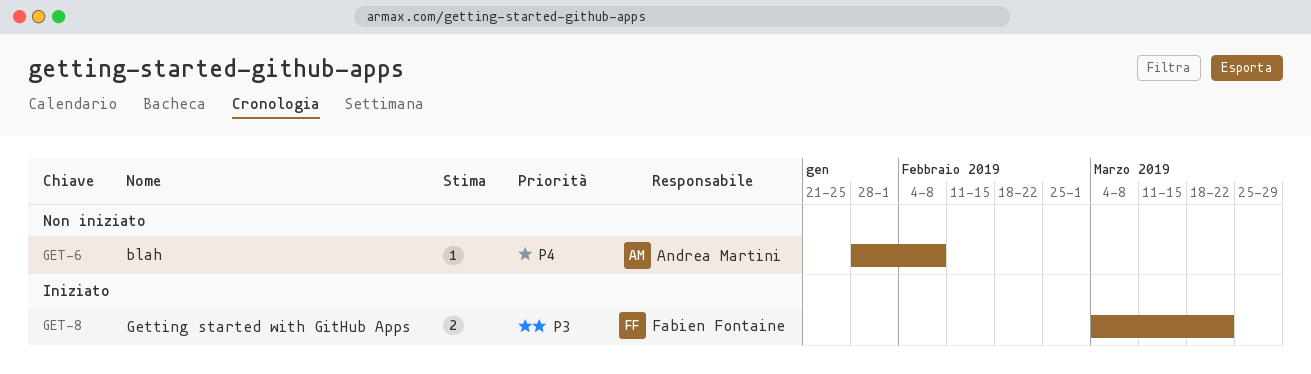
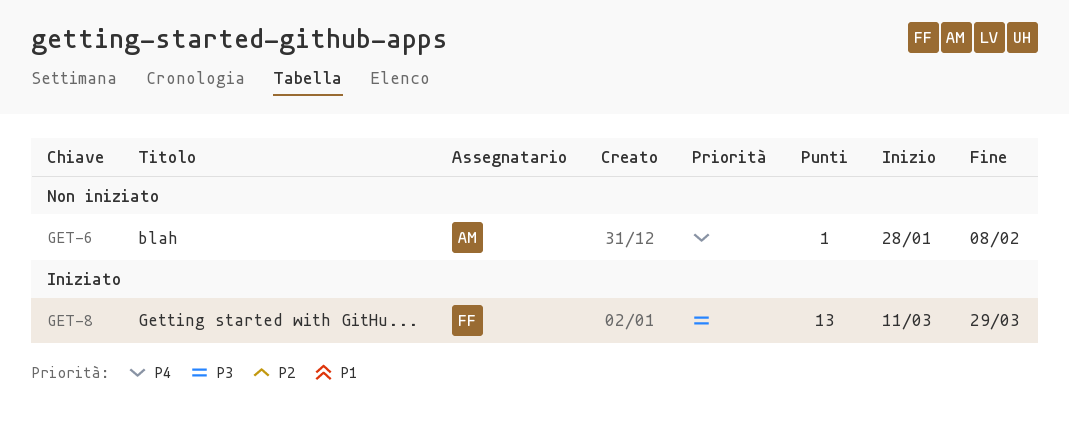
GET-8, estimate: 2 -> 13
GET-8, start: Mar 4 -> Mar 11
GET-8, due: Mar 22 -> Mar 29

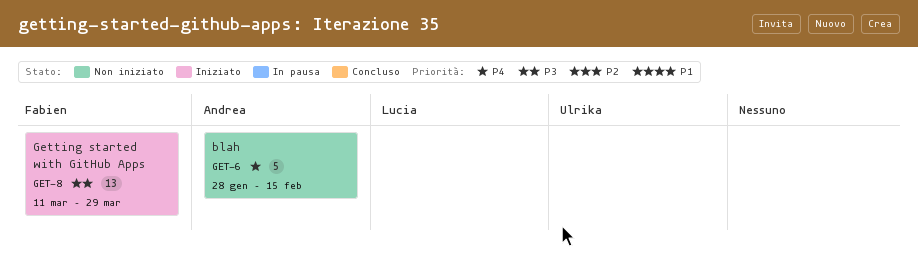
GET-6, estimate: 1 -> 5
GET-6, due: Feb 8 -> Feb 15

